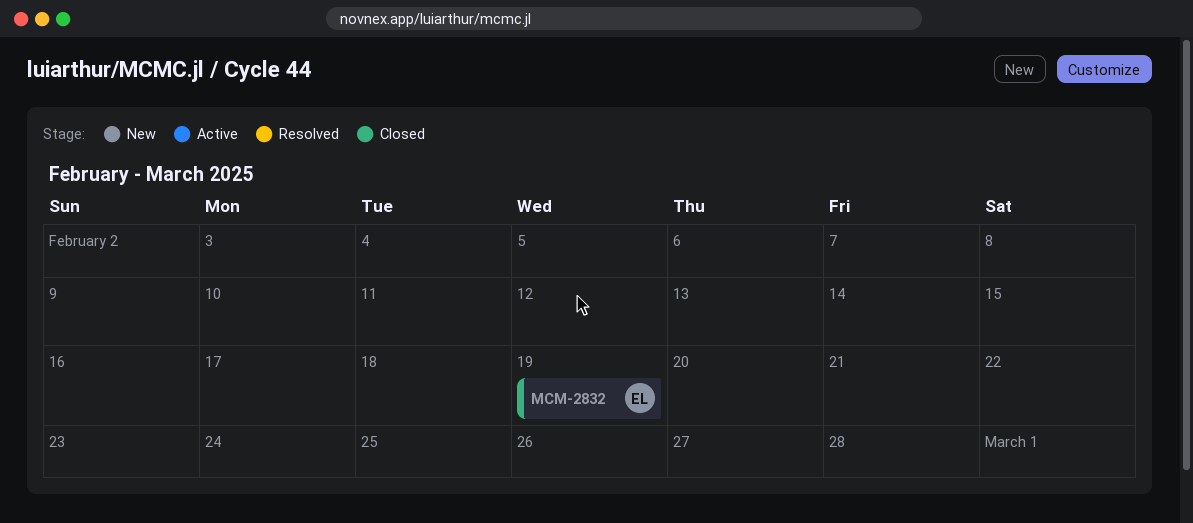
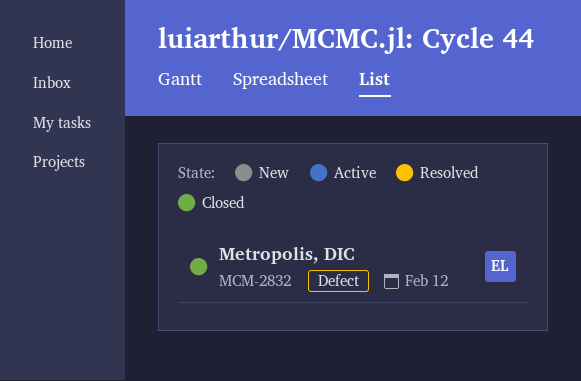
MCM-2832, due: Feb 19 -> Feb 12

